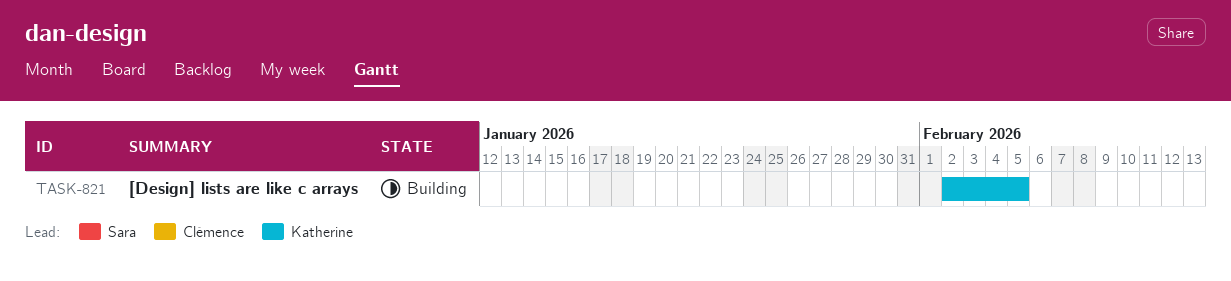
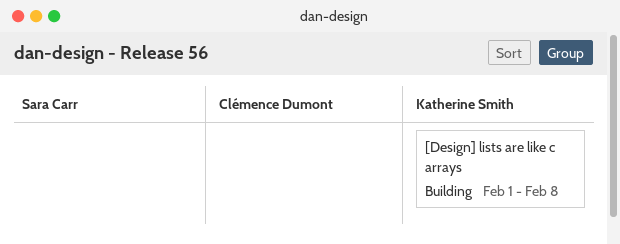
[Design] lists are like c arrays, start: Feb 2 -> Feb 1
[Design] lists are like c arrays, due: Feb 5 -> Feb 8

